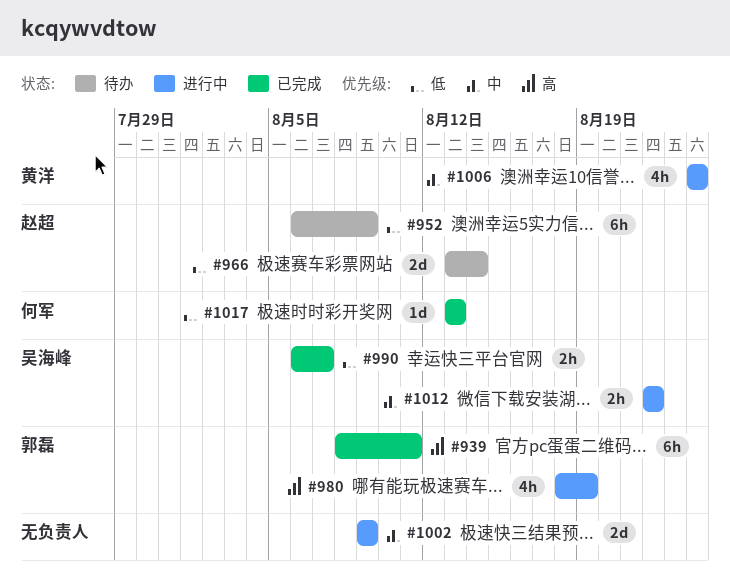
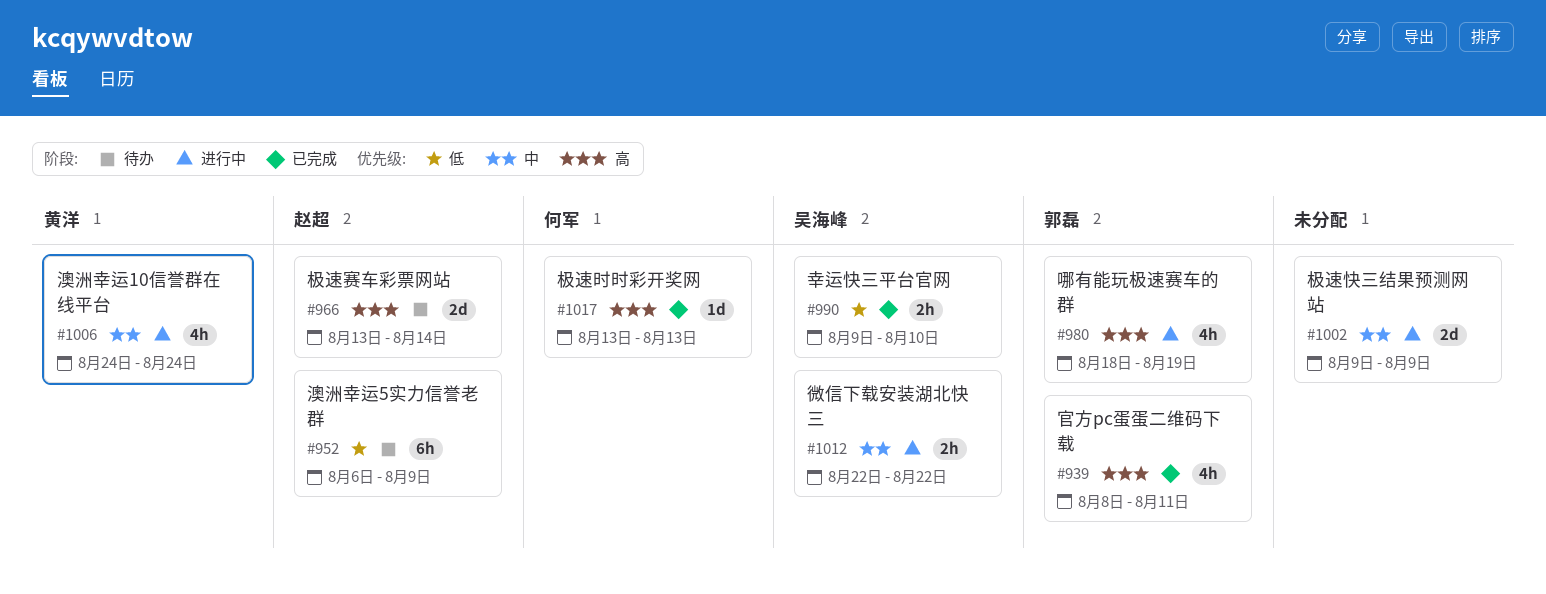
#939, estimate: 6h -> 4h
#966, priority: 低 -> 高
#990, start: Aug 6 -> Aug 9
#990, due: Aug 7 -> Aug 10
#1017, priority: 低 -> 高

